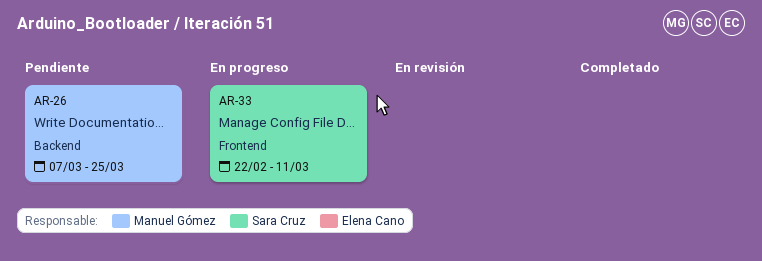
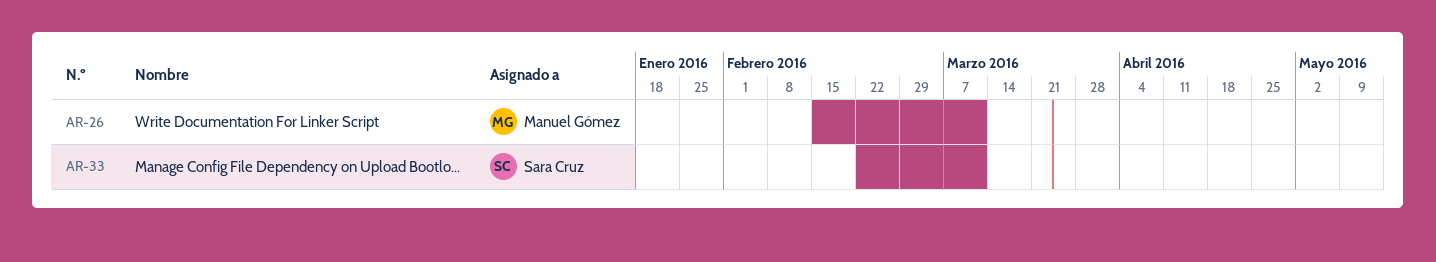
AR-26, start: Mar 7 -> Feb 15
AR-26, due: Mar 25 -> Mar 11

